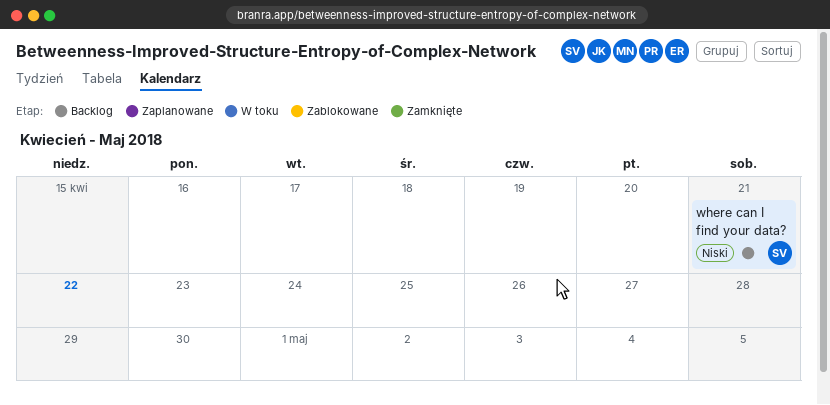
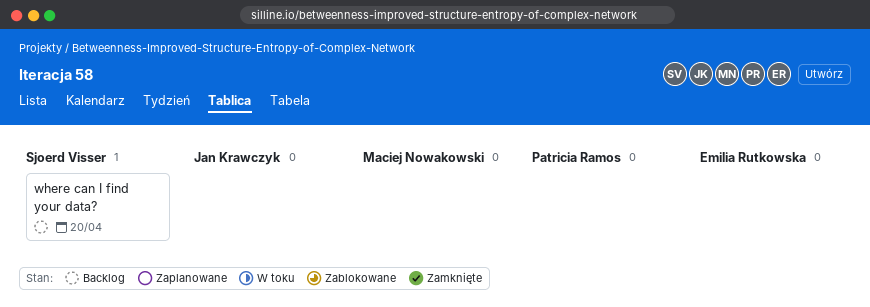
where can I find your data?, due: Apr 21 -> Apr 20

